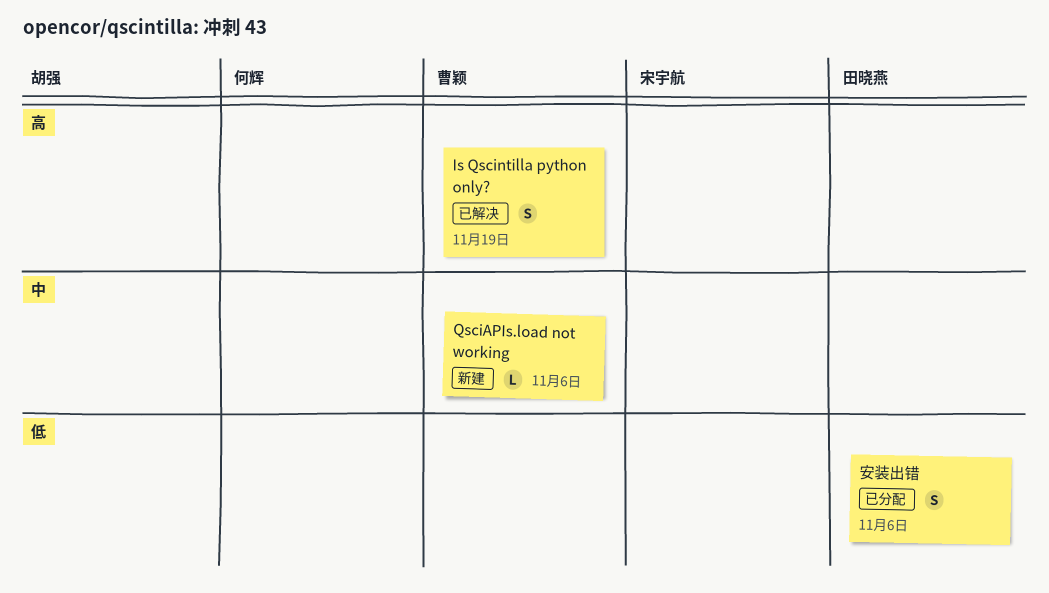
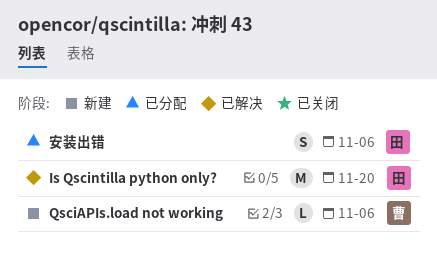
Is Qscintilla python only?, owner: 曹颖 -> 田晓燕
Is Qscintilla python only?, estimate: S -> M
Is Qscintilla python only?, due: Nov 19 -> Nov 20

